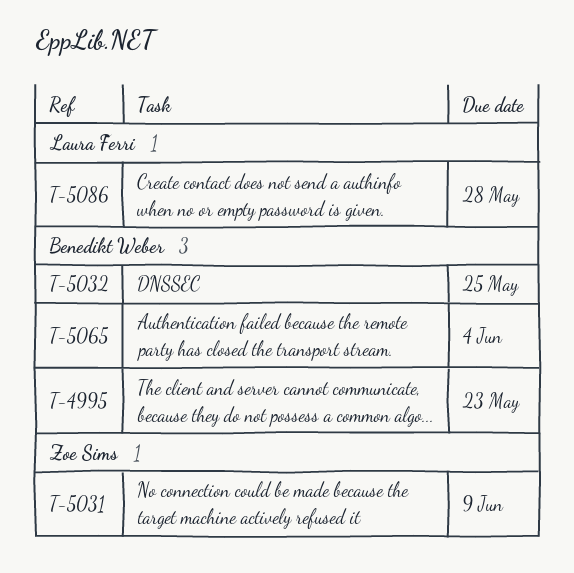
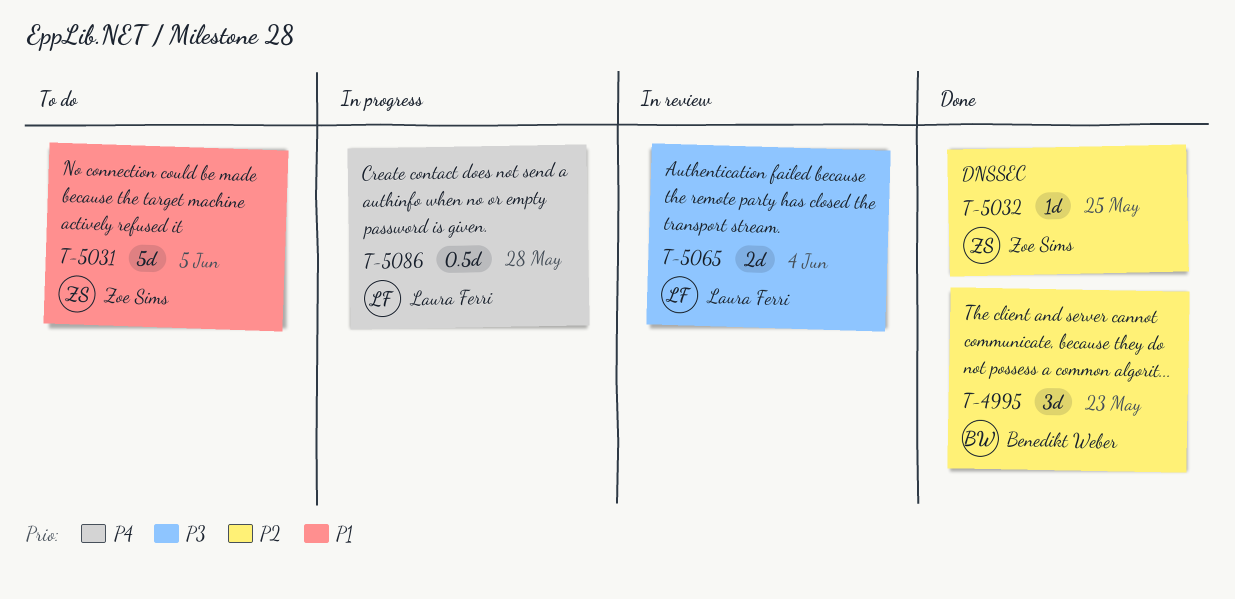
T-5031, due: Jun 9 -> Jun 5
T-5032, owner: Benedikt Weber -> Zoe Sims
T-5065, owner: Benedikt Weber -> Laura Ferri

